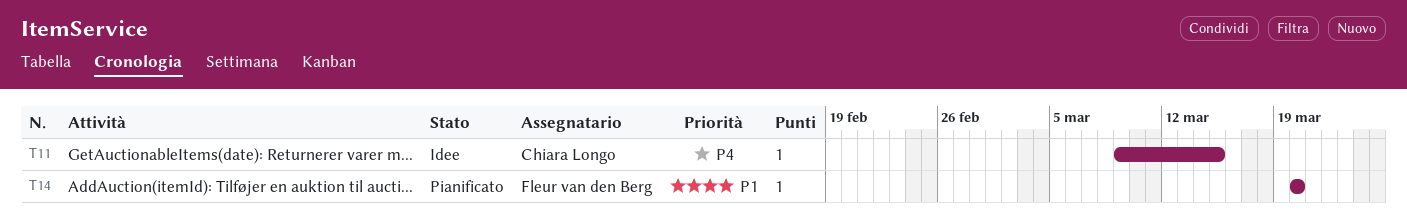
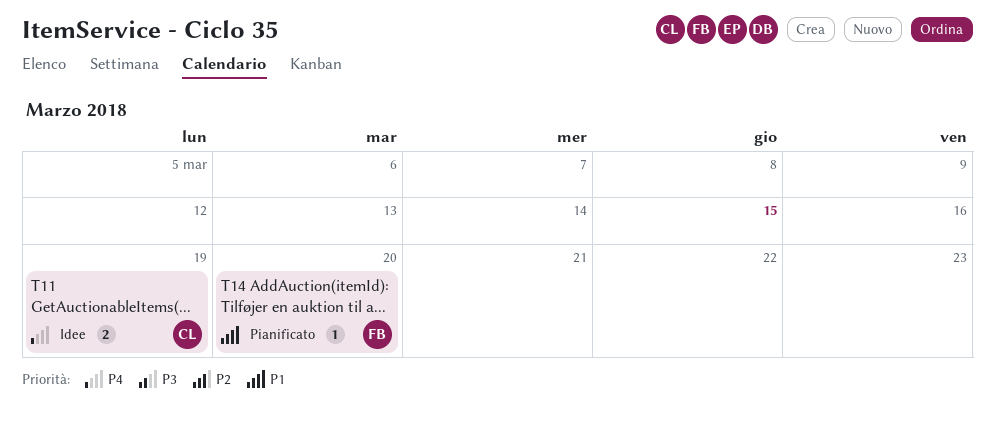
T11, estimate: 1 -> 2
T11, due: Mar 15 -> Mar 19

